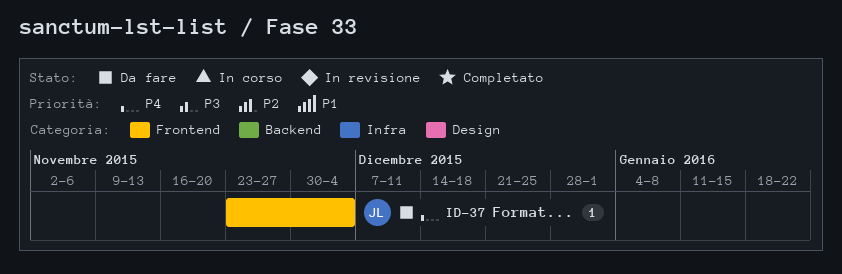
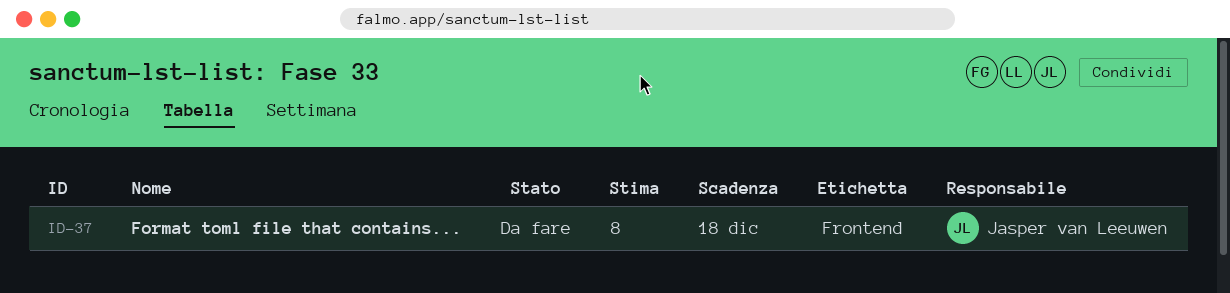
ID-37, estimate: 1 -> 8
ID-37, due: Dec 4 -> Dec 18

